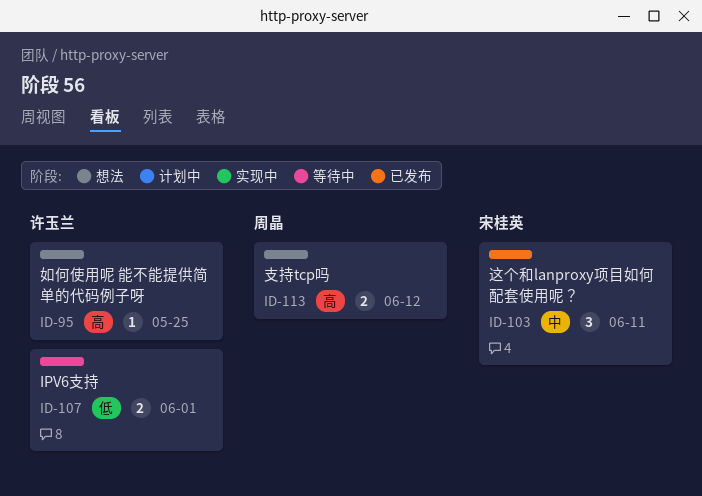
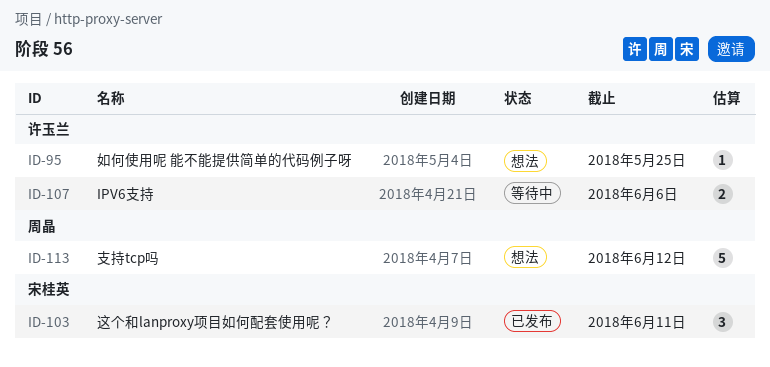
ID-107, due: Jun 1 -> Jun 6
ID-113, estimate: 2 -> 5

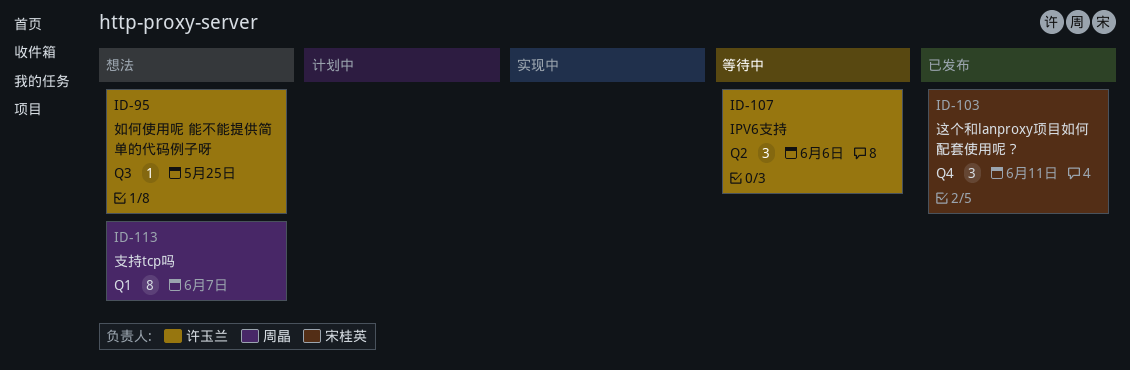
ID-107, estimate: 2 -> 3
ID-113, estimate: 5 -> 8
ID-113, due: Jun 12 -> Jun 7

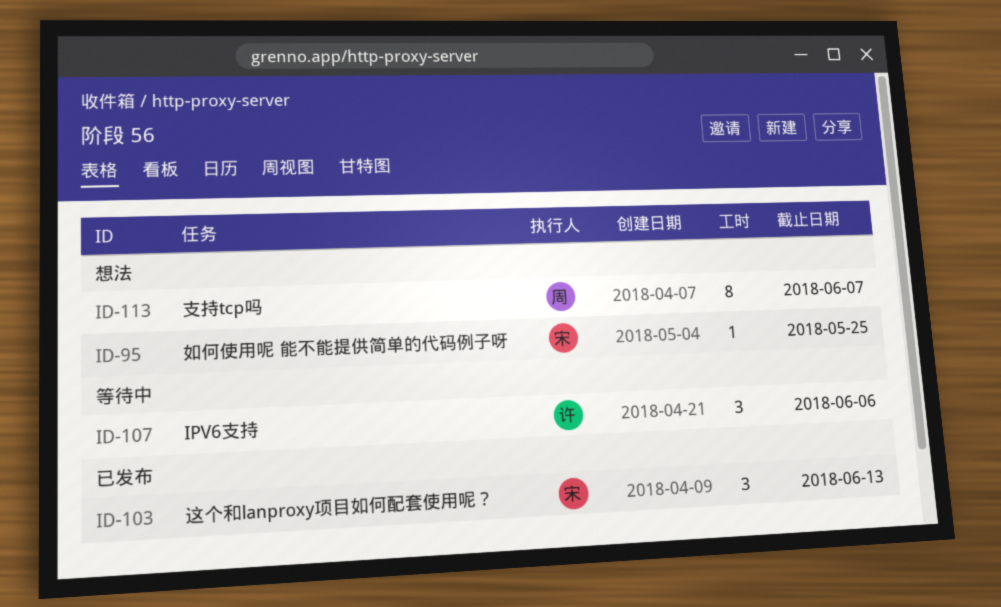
ID-95, owner: 许玉兰 -> 宋桂英
ID-103, due: Jun 11 -> Jun 13

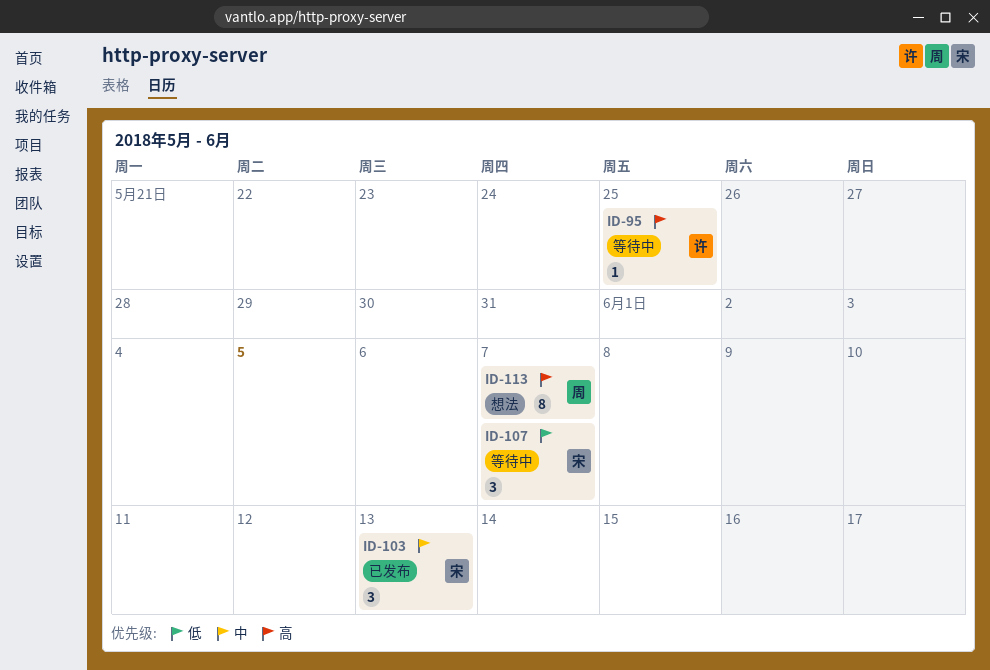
ID-95, status: 想法 -> 等待中
ID-95, owner: 宋 -> 许
ID-107, owner: 许 -> 宋
ID-107, due: Jun 6 -> Jun 7

